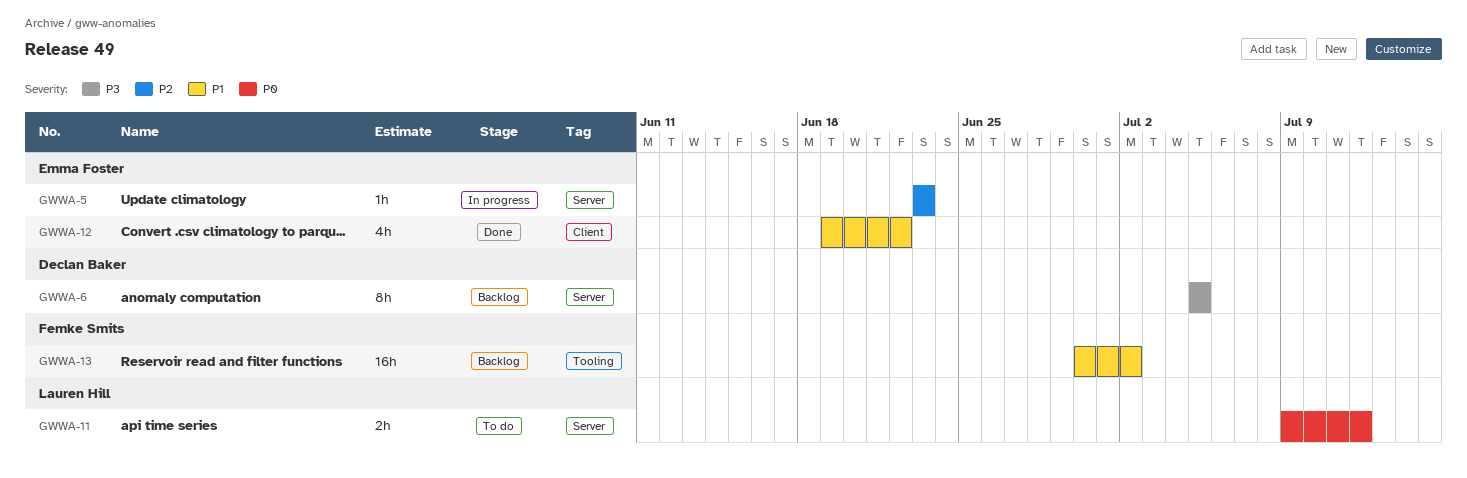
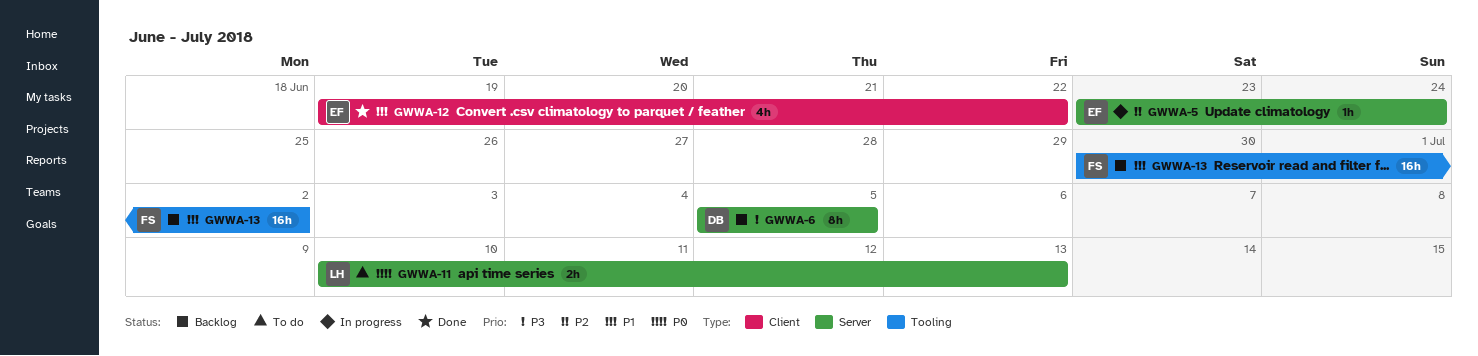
GWWA-5, due: Jun 23 -> Jun 24
GWWA-11, start: Jul 9 -> Jul 10
GWWA-11, due: Jul 12 -> Jul 13

